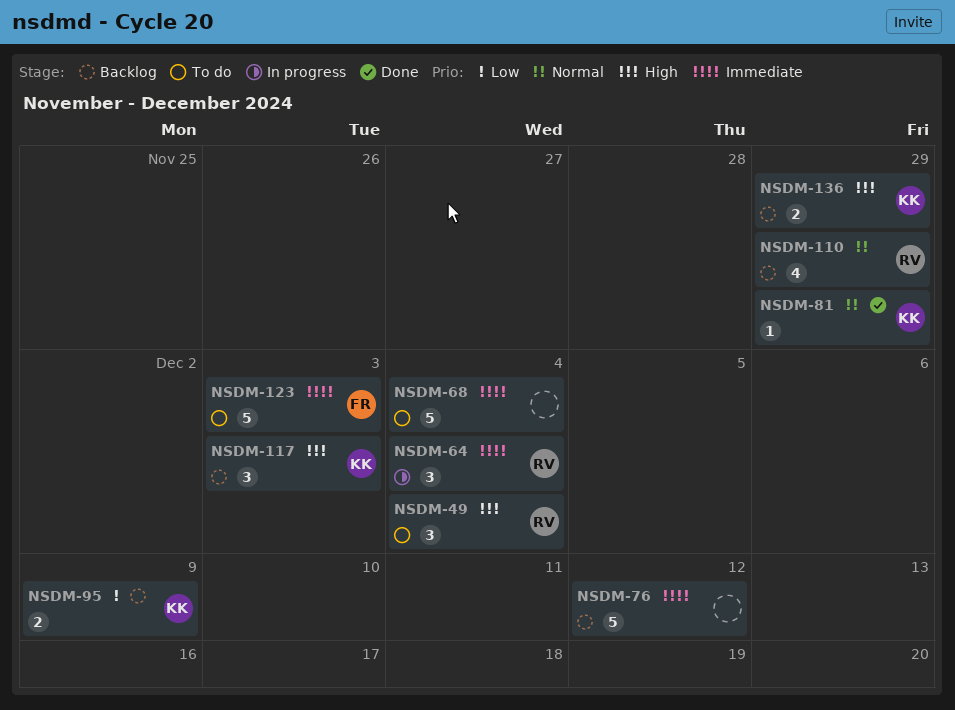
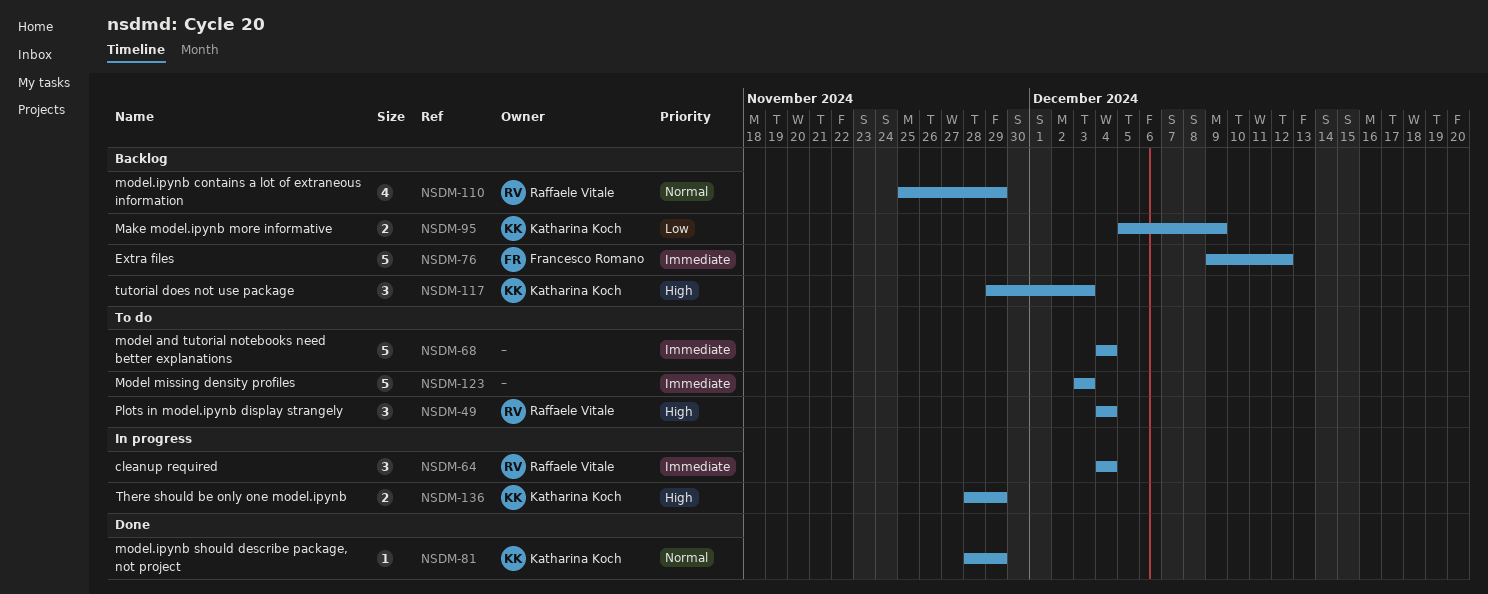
NSDM-76, owner: none -> Francesco Romano
NSDM-123, owner: Francesco Romano -> none
NSDM-136, status: Backlog -> In progress

